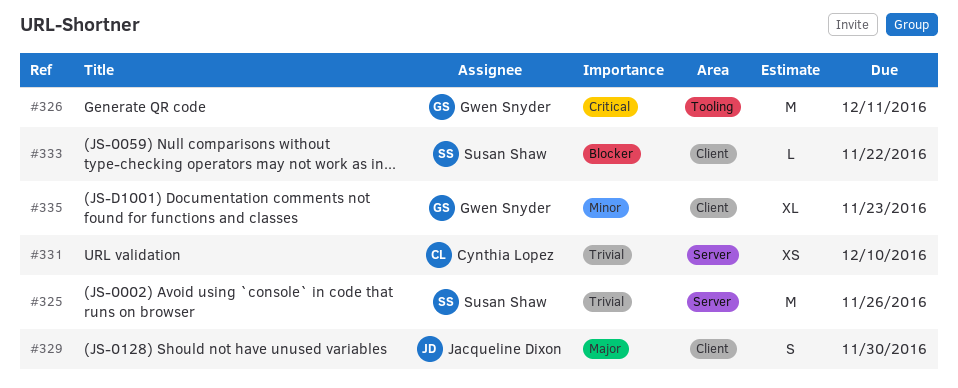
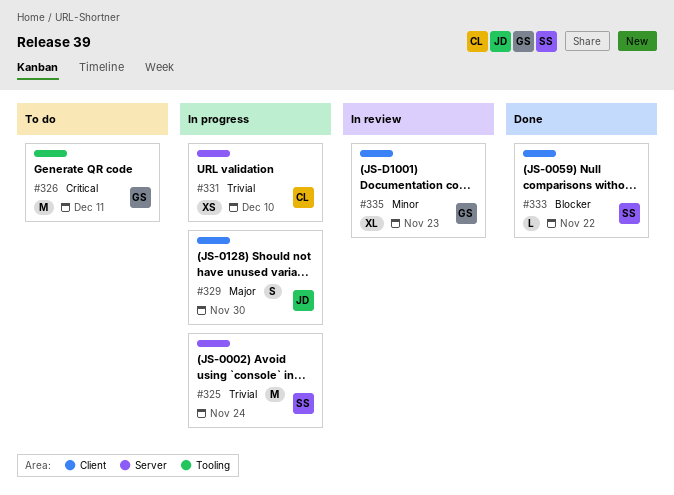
#325, due: Nov 26 -> Nov 24

